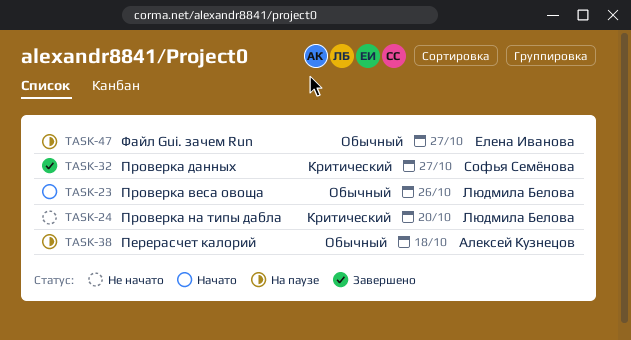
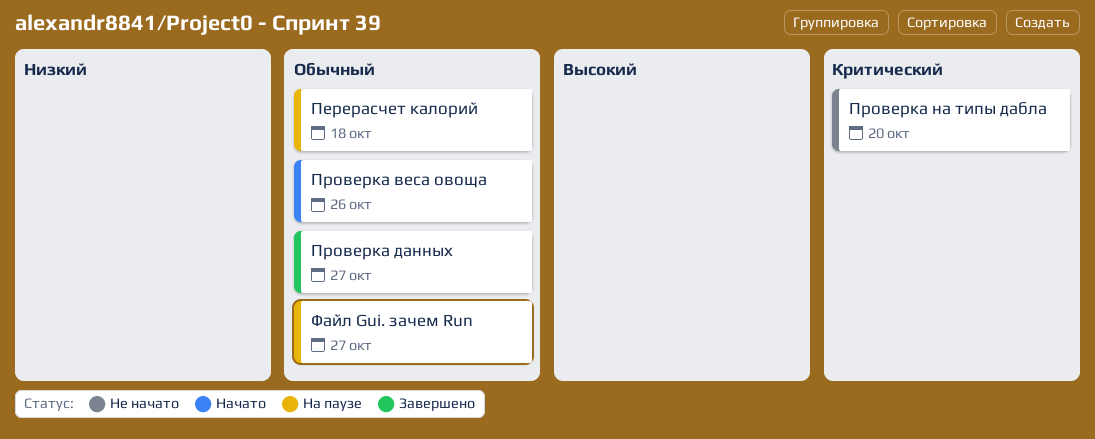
Проверка данных, priority: Критический -> Обычный

